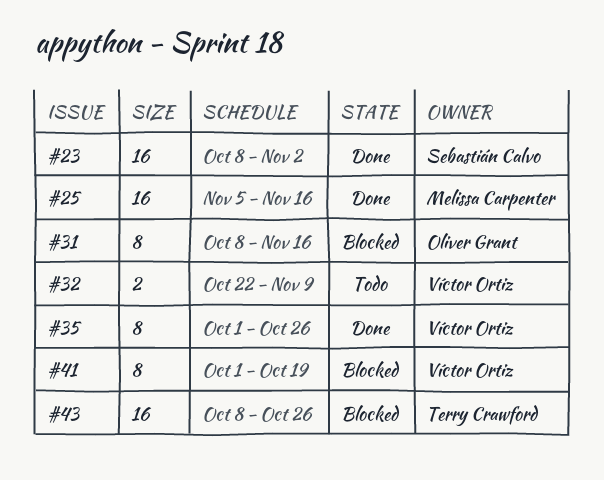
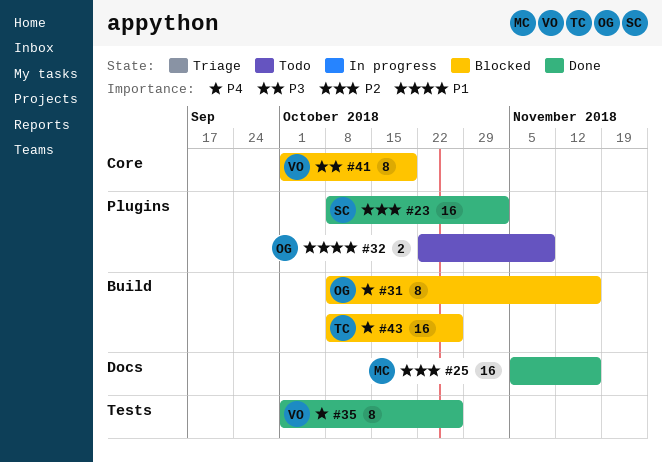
#32, owner: Víctor Ortiz -> Oliver Grant

